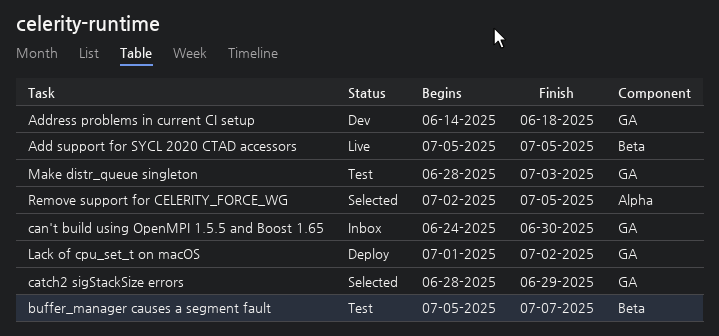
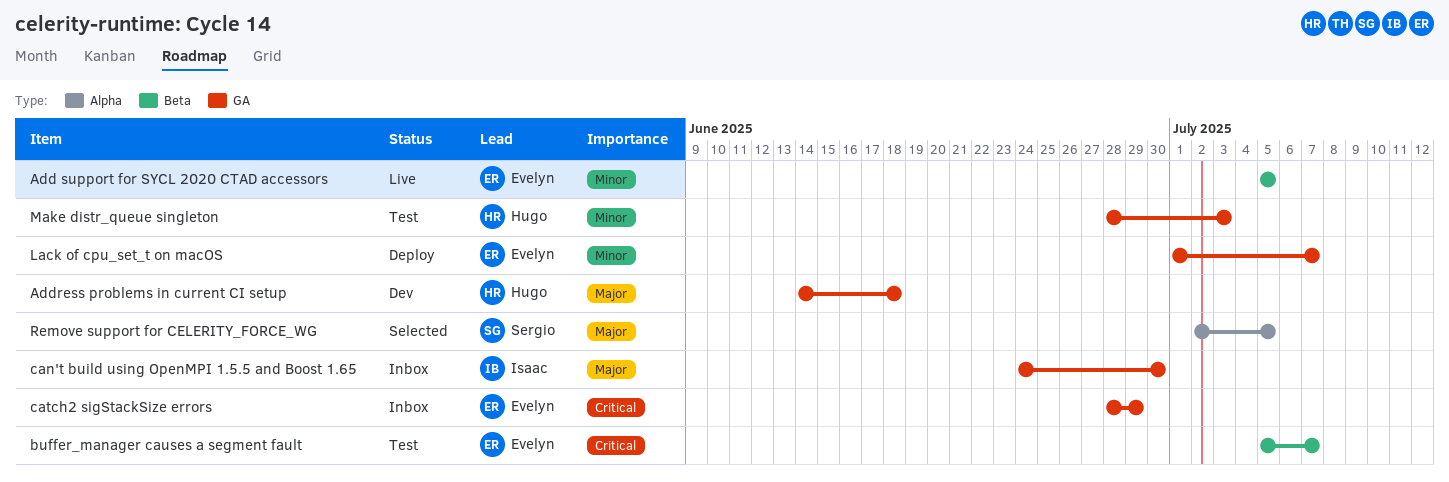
catch2 sigStackSize errors, status: Selected -> Inbox
Lack of cpu_set_t on macOS, due: Jul 2 -> Jul 7

